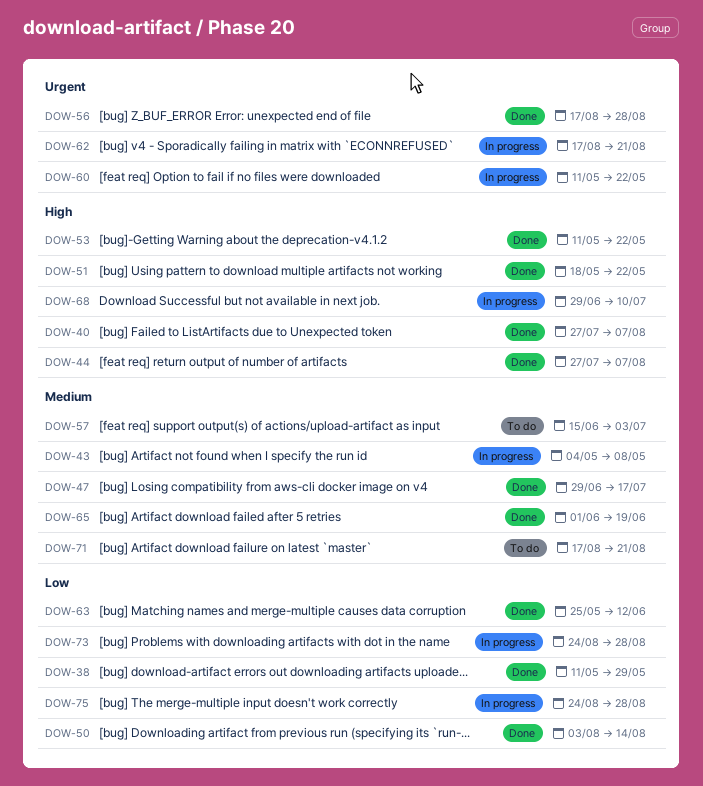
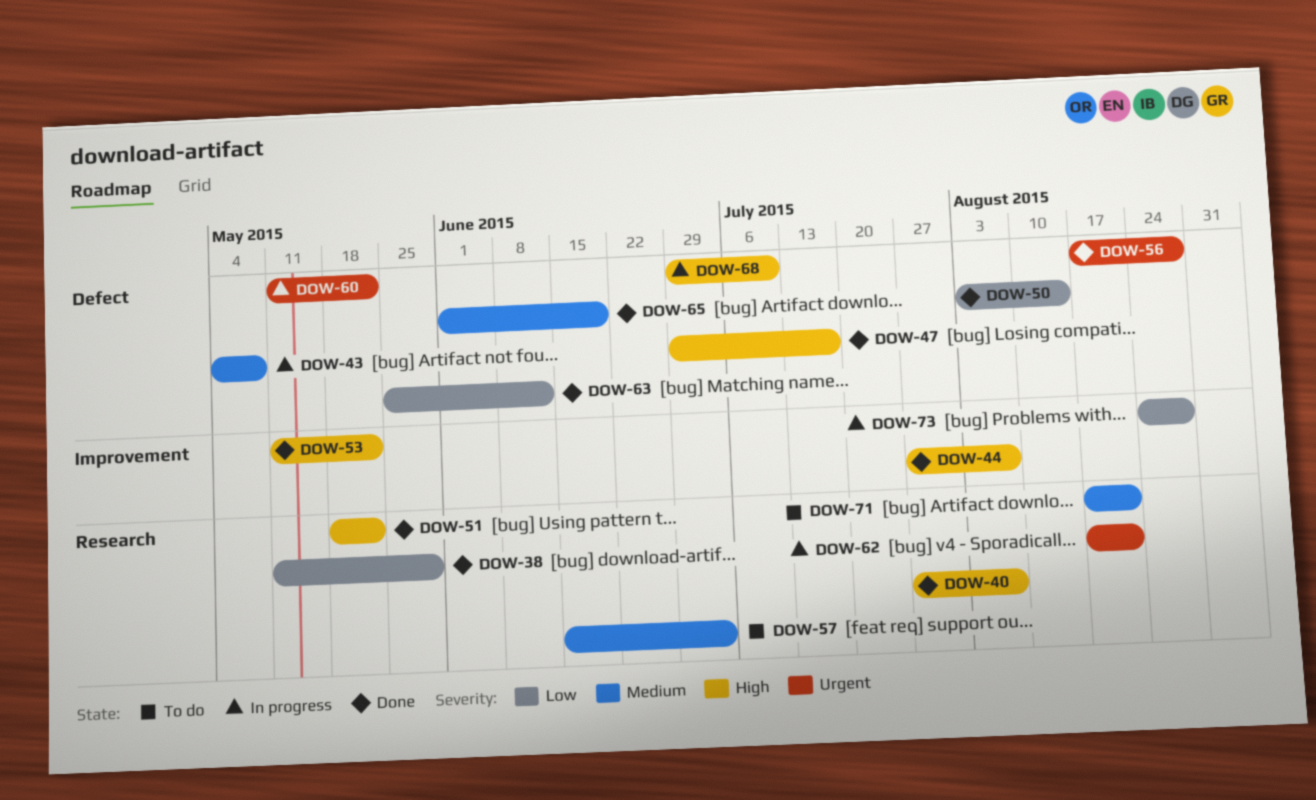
DOW-47, priority: Medium -> High
DOW-75: present -> none

